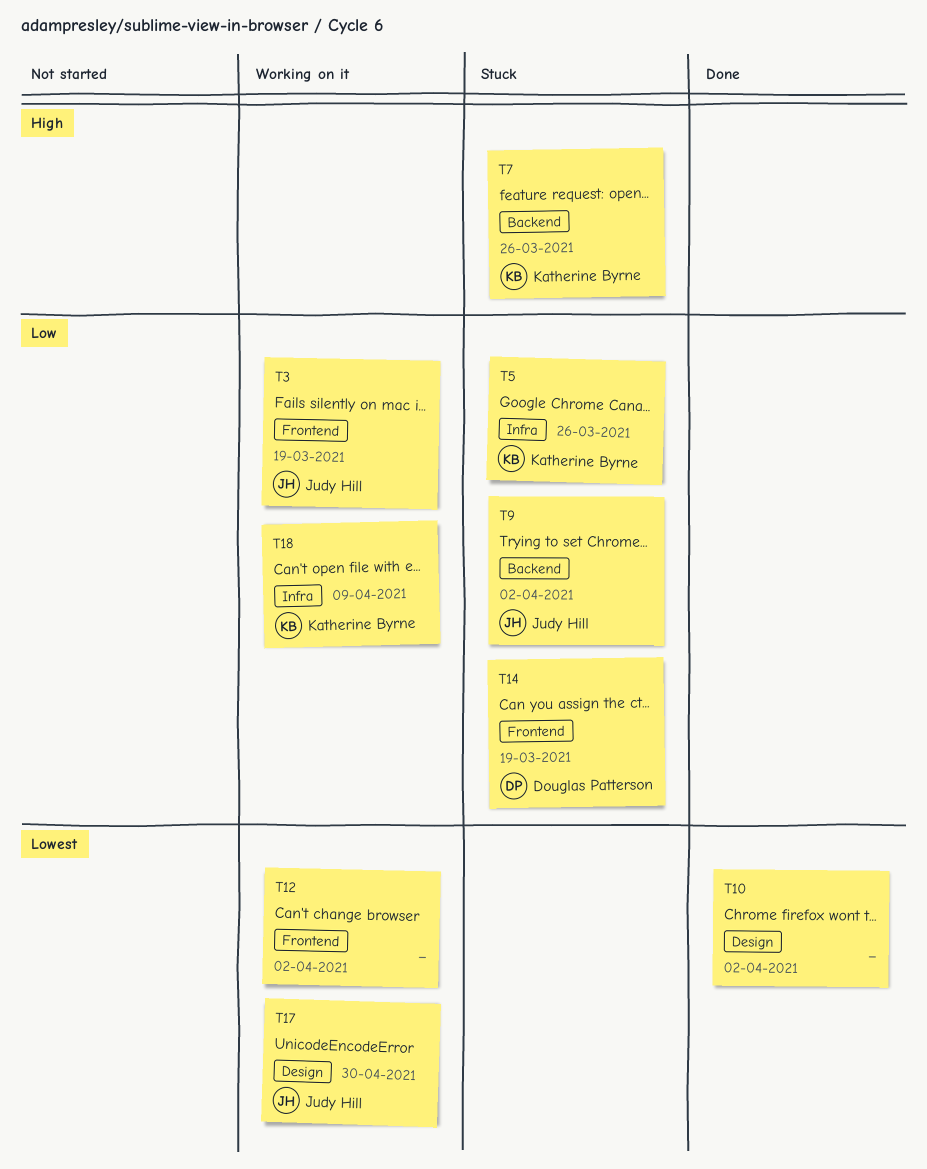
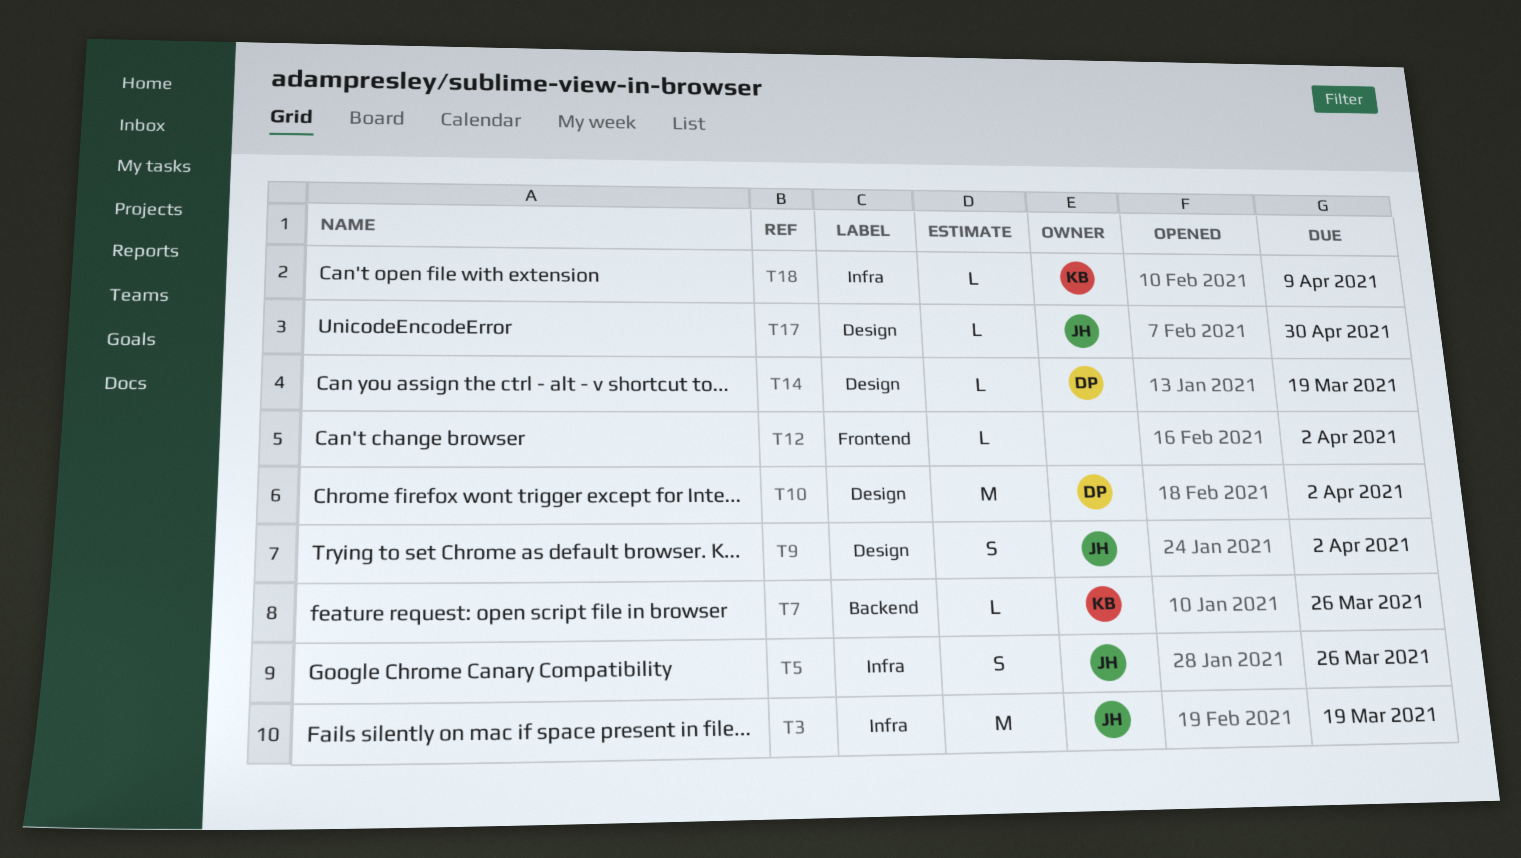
T3, label: Frontend -> Infra
T5, owner: Katherine Byrne -> Judy Hill
T9, label: Backend -> Design
T10, owner: none -> Douglas Patterson
T14, label: Frontend -> Design

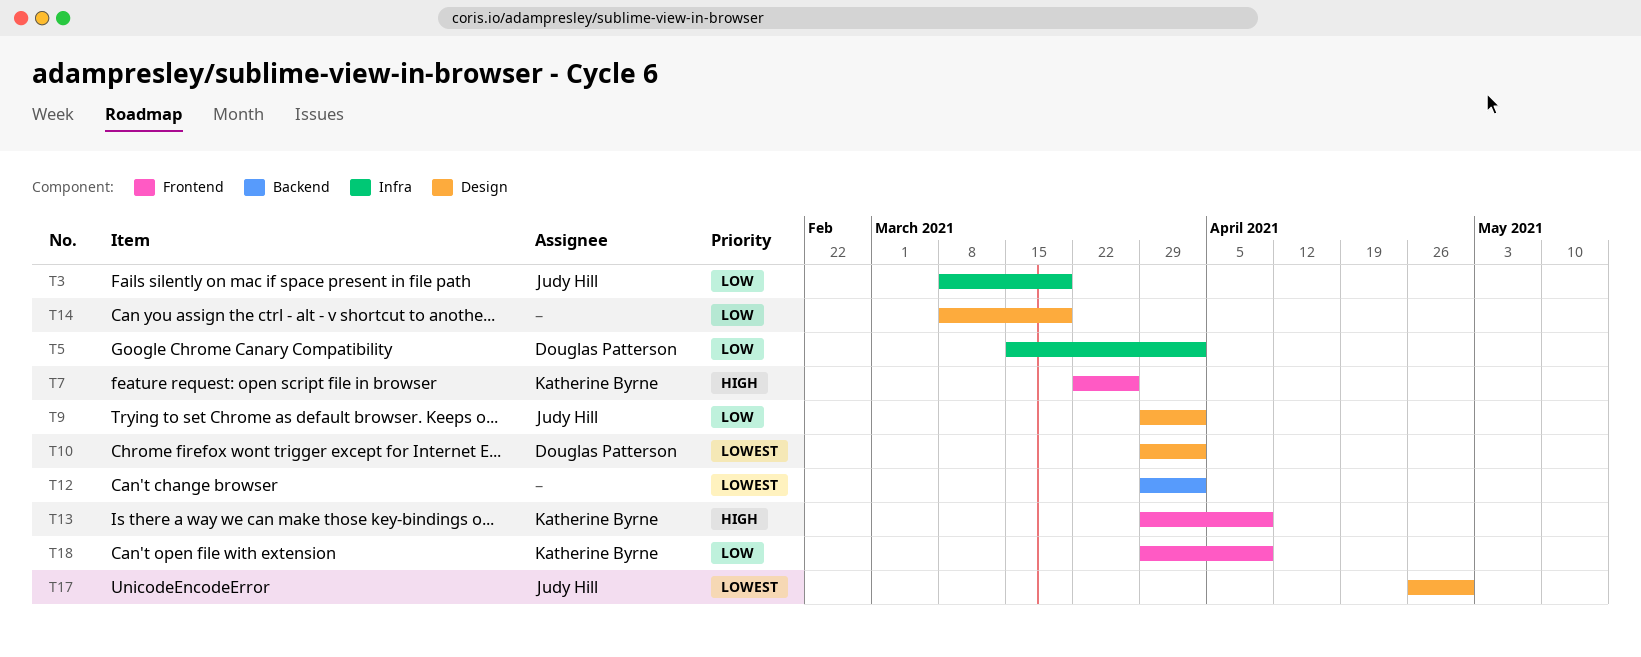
T5, owner: Judy Hill -> Douglas Patterson
T5, due: Mar 26 -> Apr 2
T7, label: Backend -> Frontend
T12, label: Frontend -> Backend
T13: none -> present
T14, owner: Douglas Patterson -> none
T18, label: Infra -> Frontend

